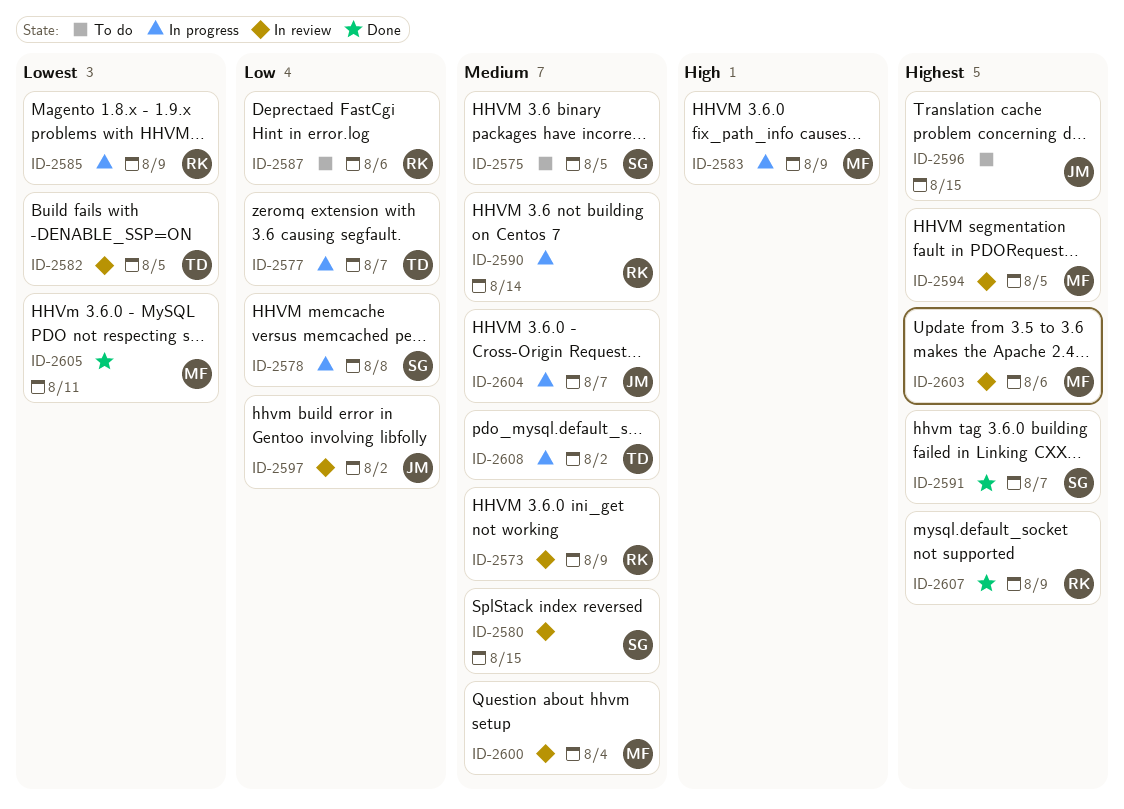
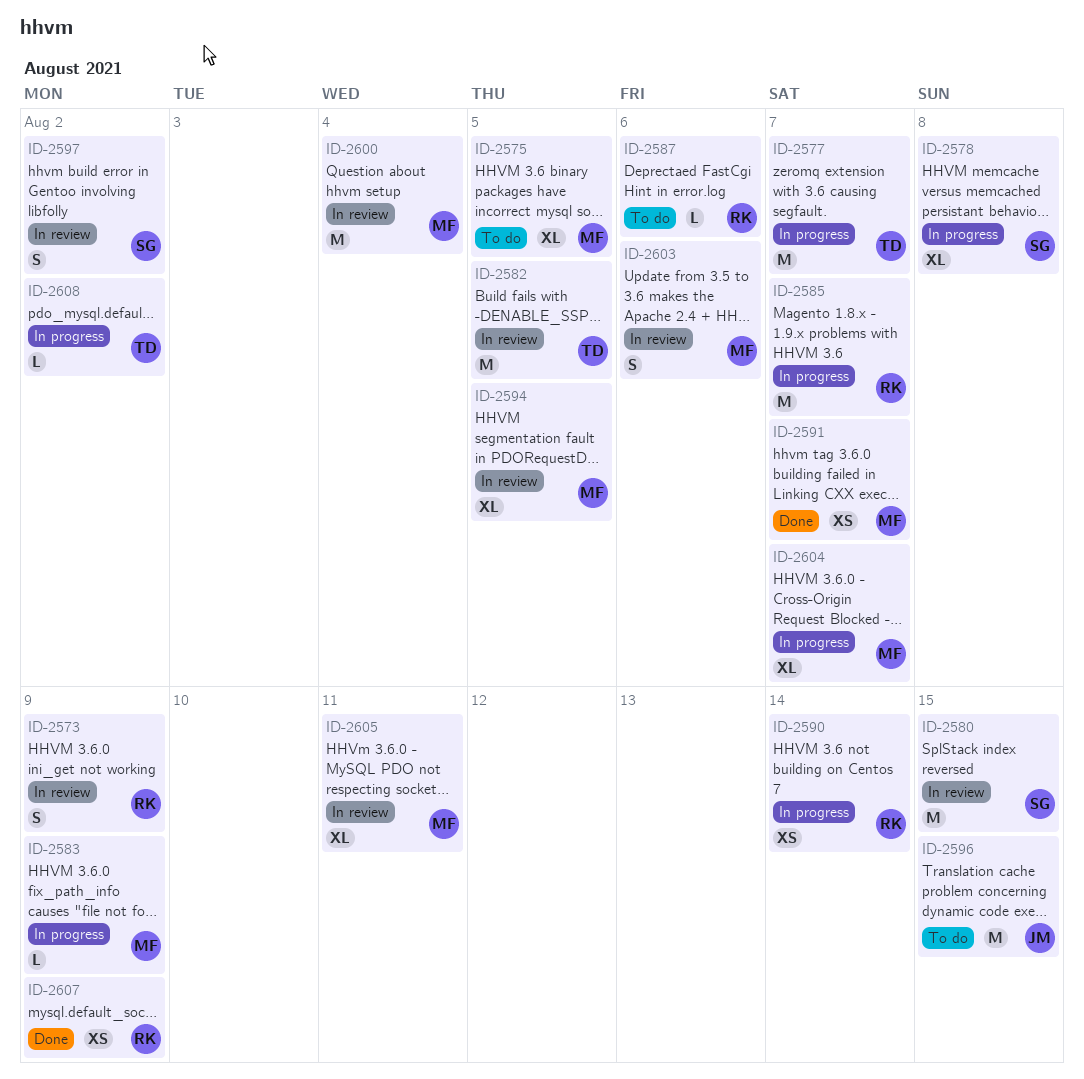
ID-2575, owner: SG -> MF
ID-2585, due: Aug 9 -> Aug 7
ID-2591, owner: SG -> MF
ID-2597, owner: JM -> SG
ID-2604, owner: JM -> MF
ID-2605, status: Done -> In review

